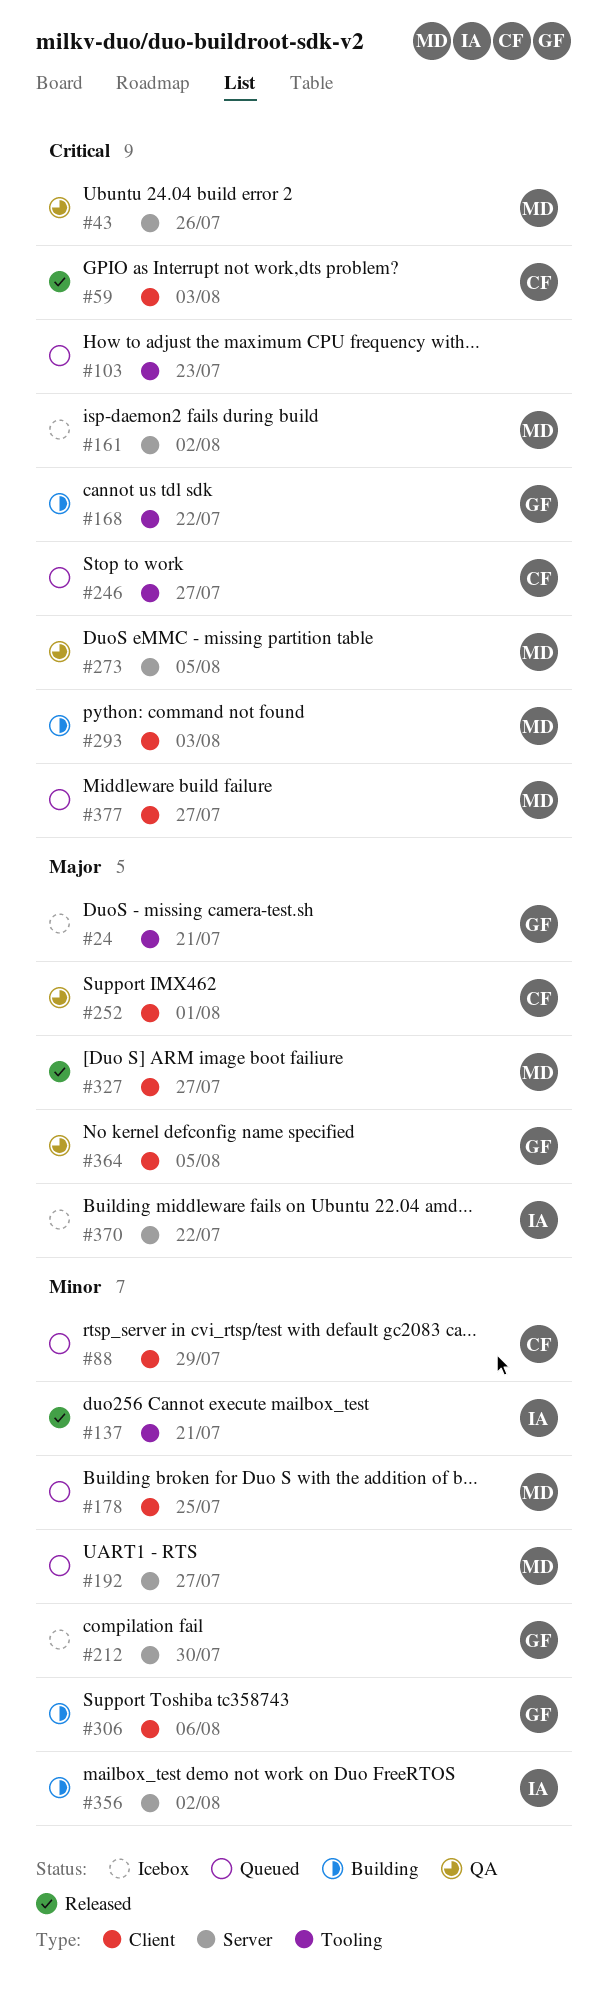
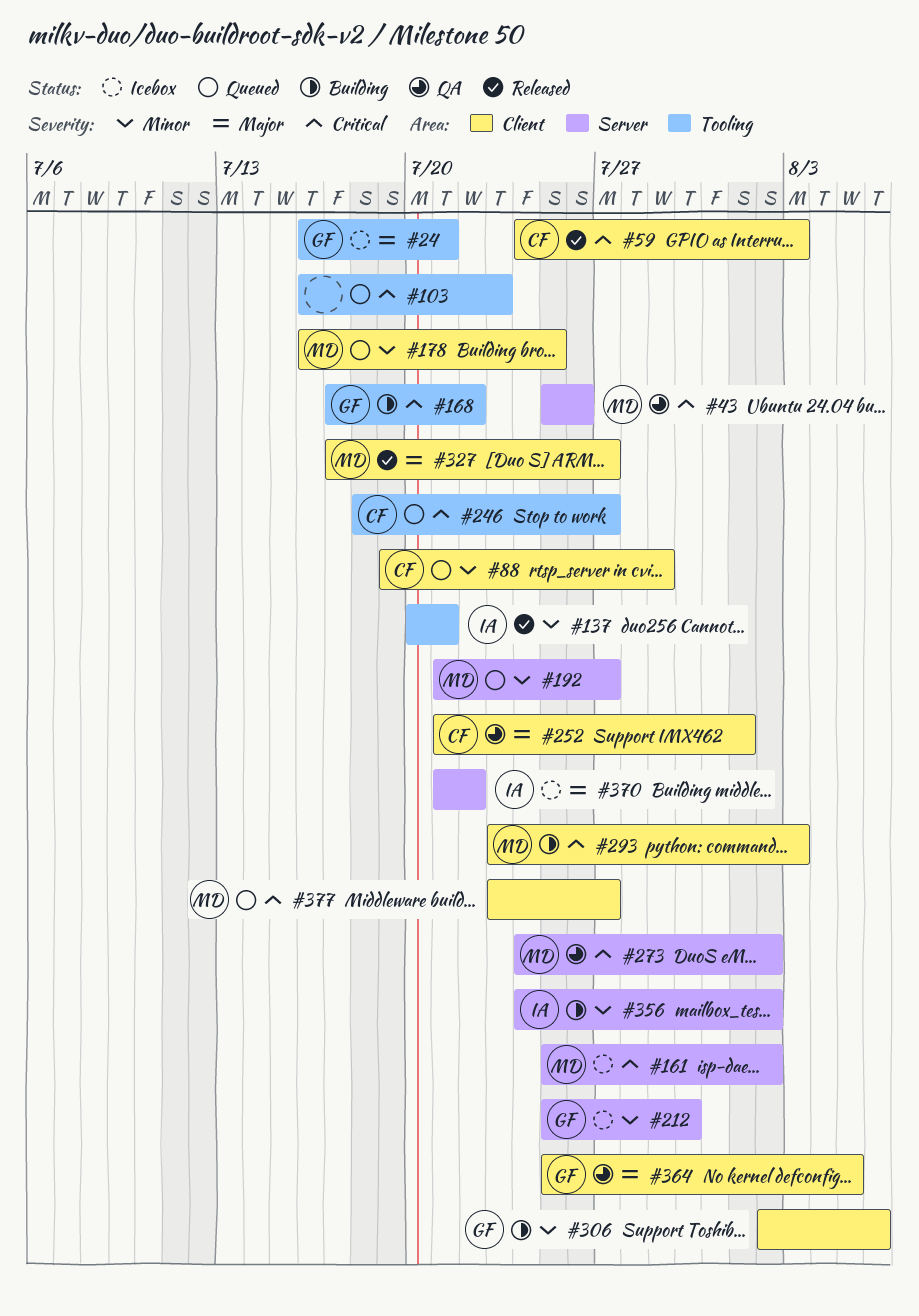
#273, due: Aug 5 -> Aug 2

